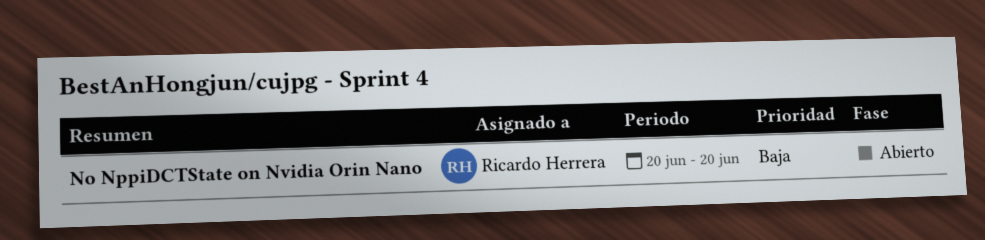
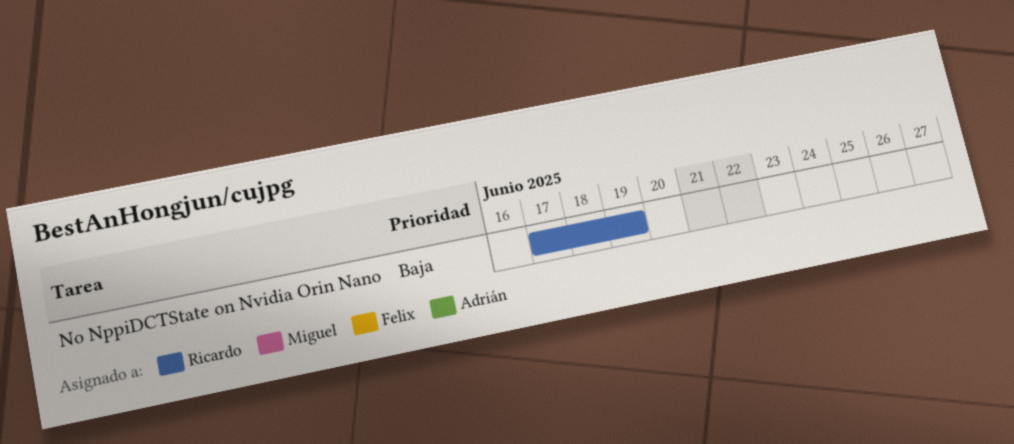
No NppiDCTState on Nvidia Orin Nano, start: Jun 20 -> Jun 17
No NppiDCTState on Nvidia Orin Nano, due: Jun 20 -> Jun 19

